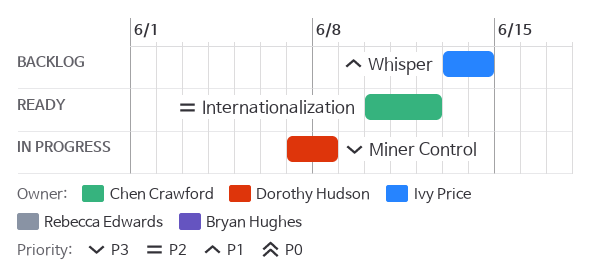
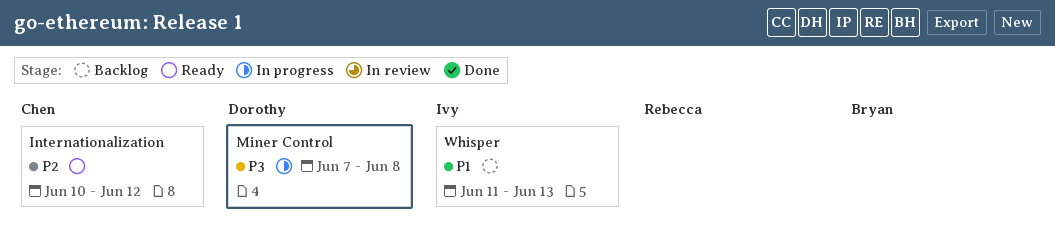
Whisper, start: Jun 13 -> Jun 11
Whisper, due: Jun 14 -> Jun 13

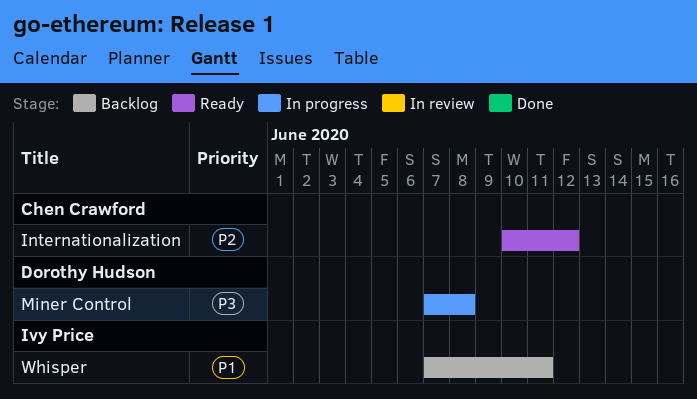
Whisper, start: Jun 11 -> Jun 7
Whisper, due: Jun 13 -> Jun 11

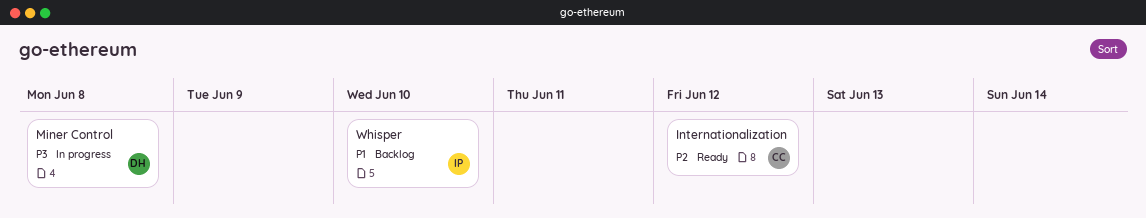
Whisper, due: Jun 11 -> Jun 10

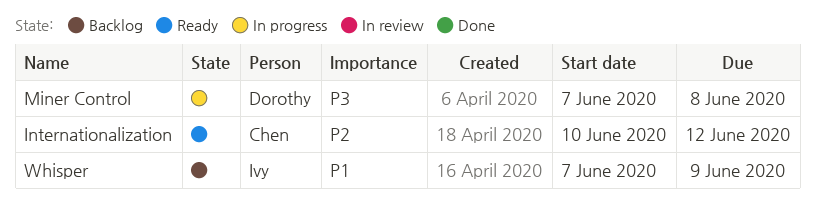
Whisper, due: Jun 10 -> Jun 9

